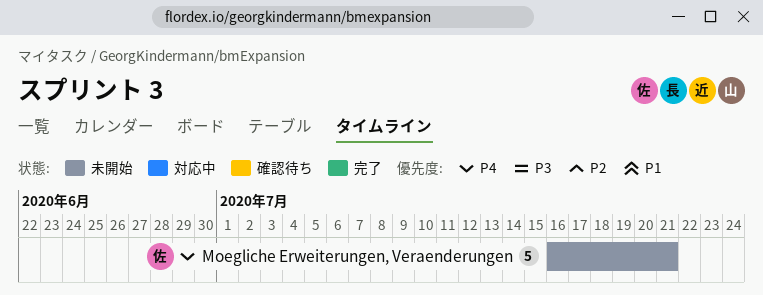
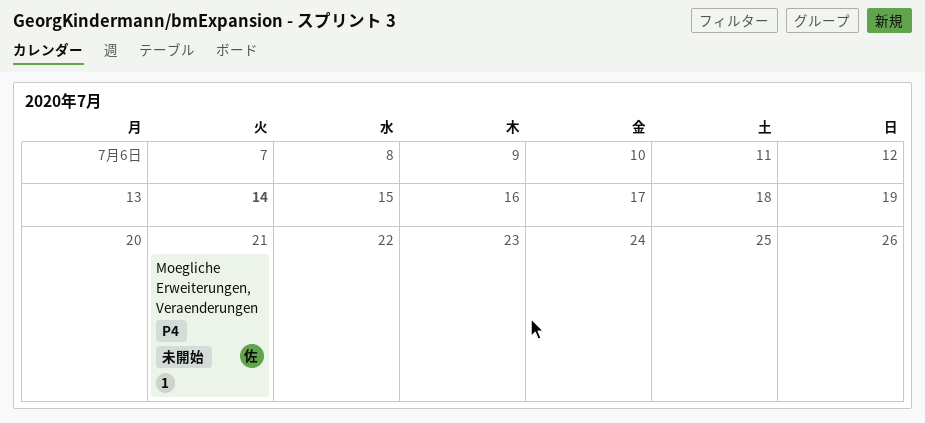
Moegliche Erweiterungen, Veraenderungen, estimate: 5 -> 1

